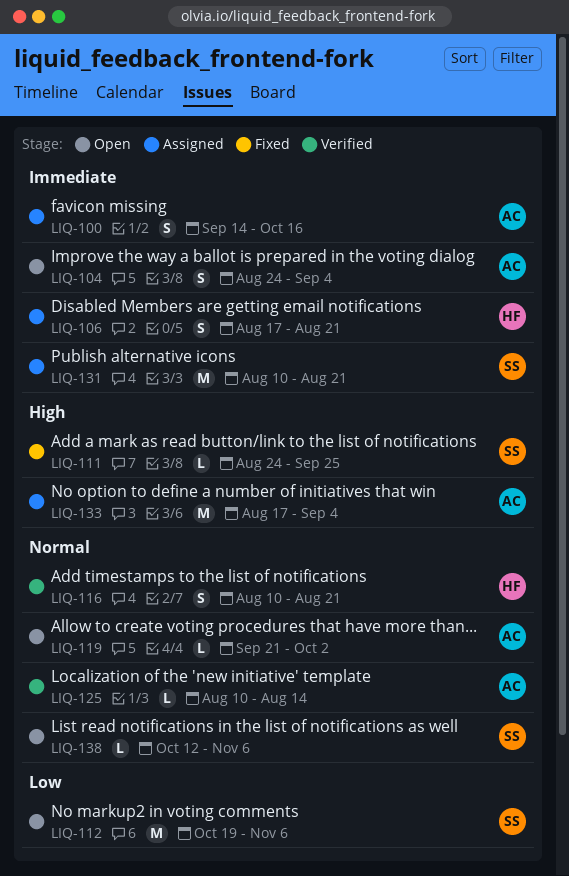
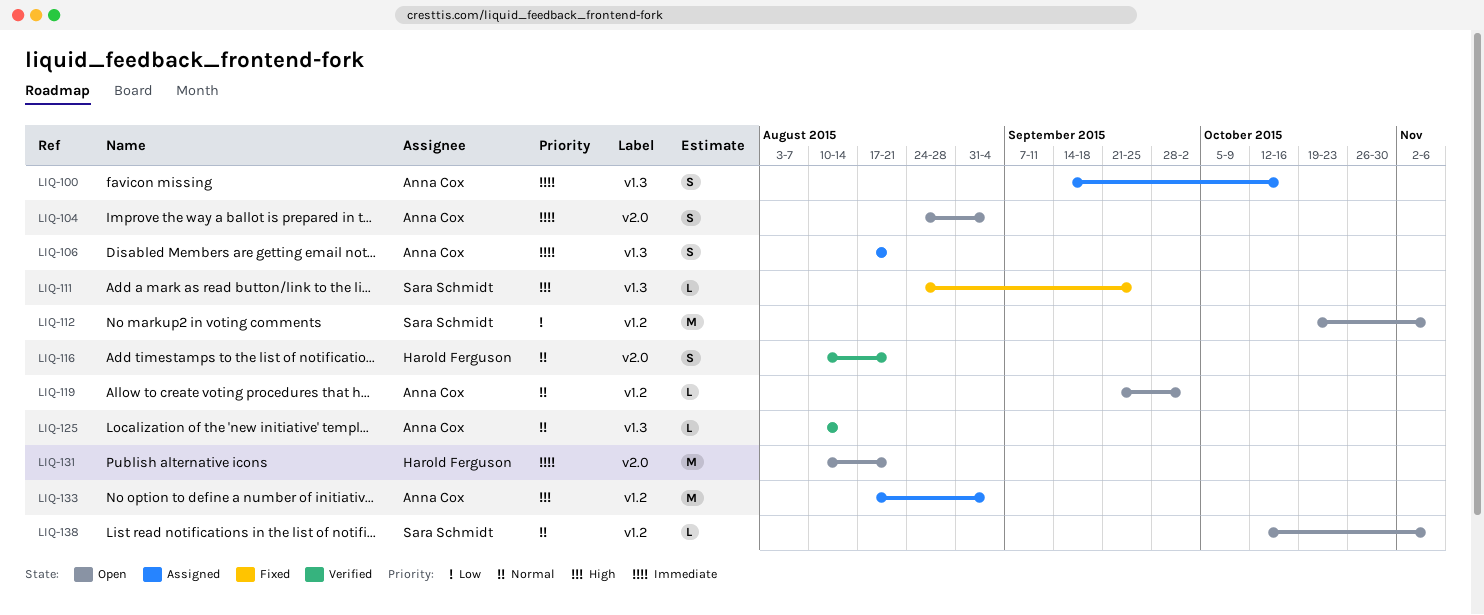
LIQ-106, owner: Harold Ferguson -> Anna Cox
LIQ-131, status: Assigned -> Open
LIQ-131, owner: Sara Schmidt -> Harold Ferguson

